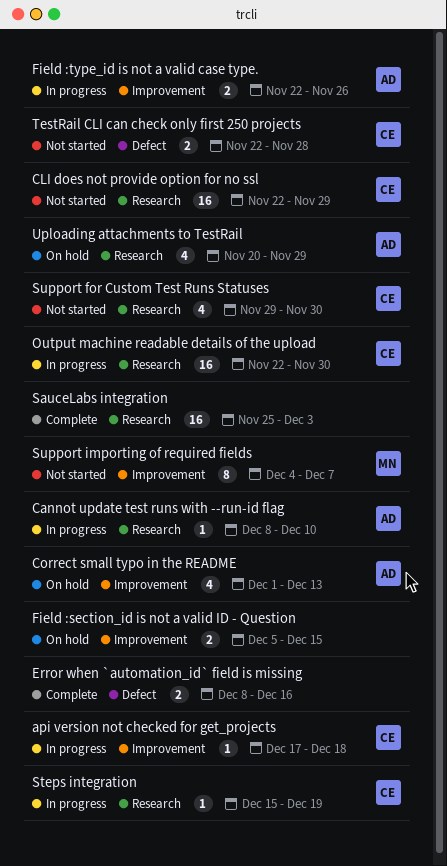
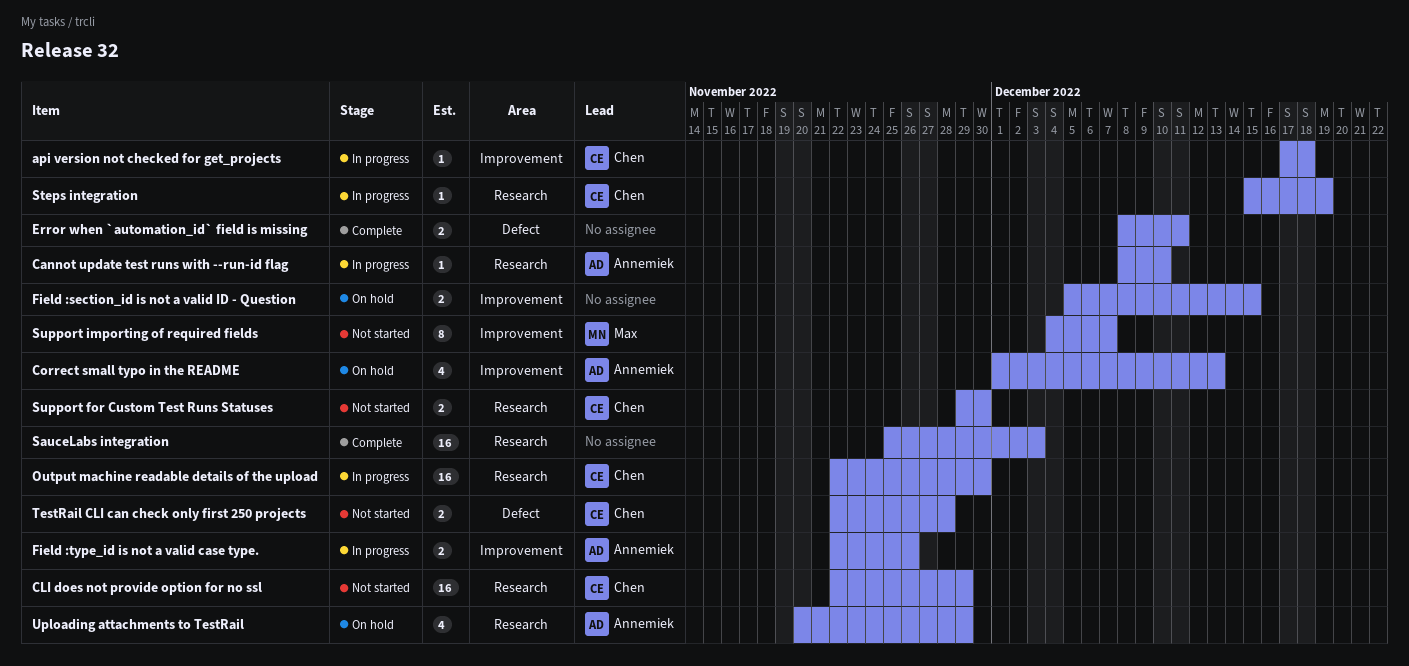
Error when `automation_id` field is missing, due: Dec 16 -> Dec 11
Support for Custom Test Runs Statuses, estimate: 4 -> 2

